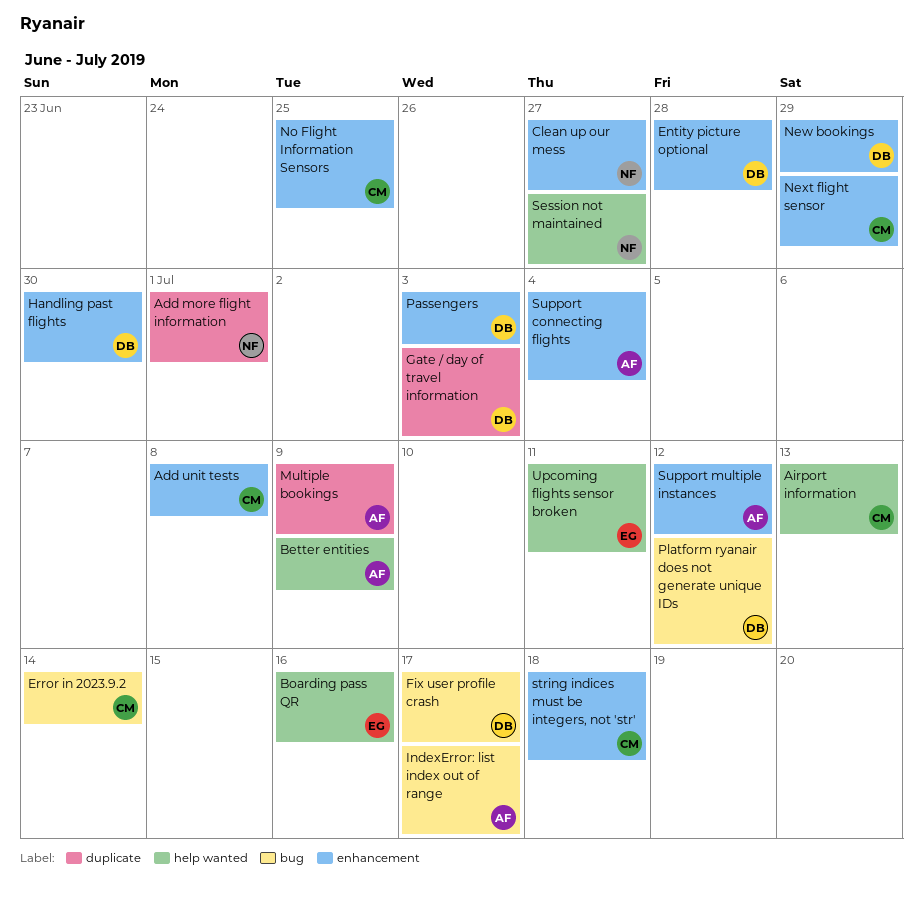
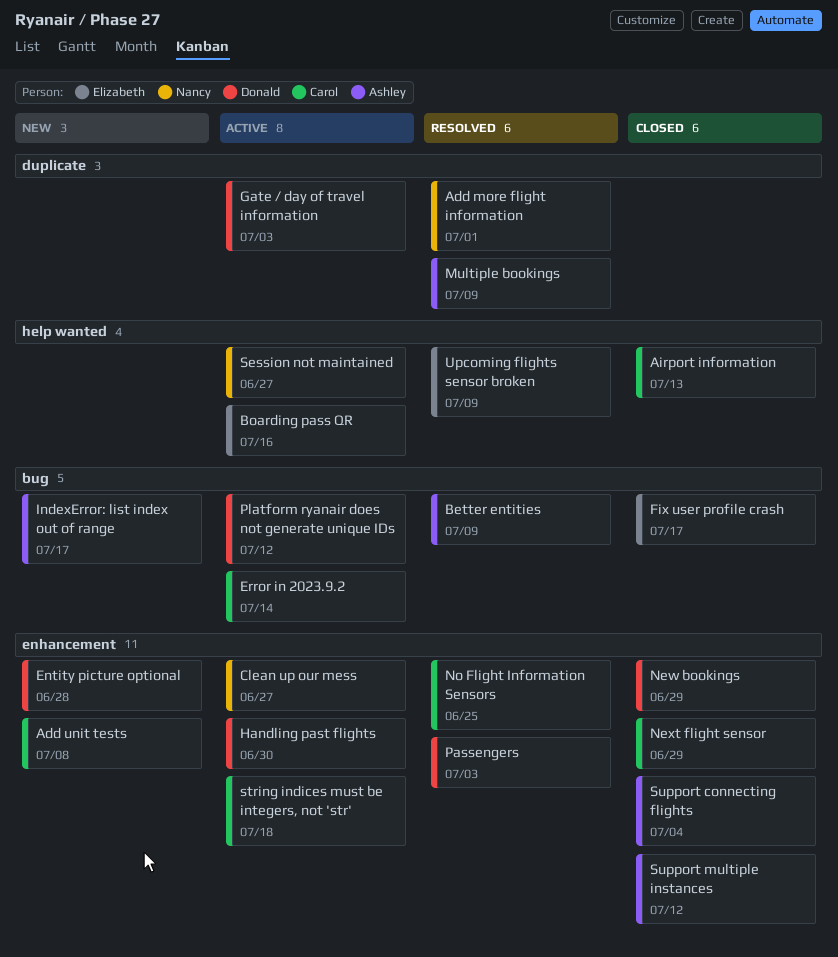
Better entities, label: help wanted -> bug
Fix user profile crash, owner: Donald -> Elizabeth
Upcoming flights sensor broken, due: Jul 11 -> Jul 9

